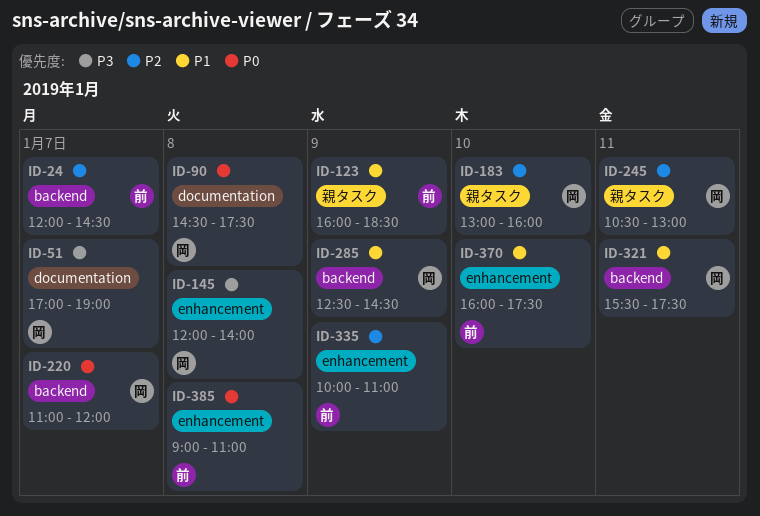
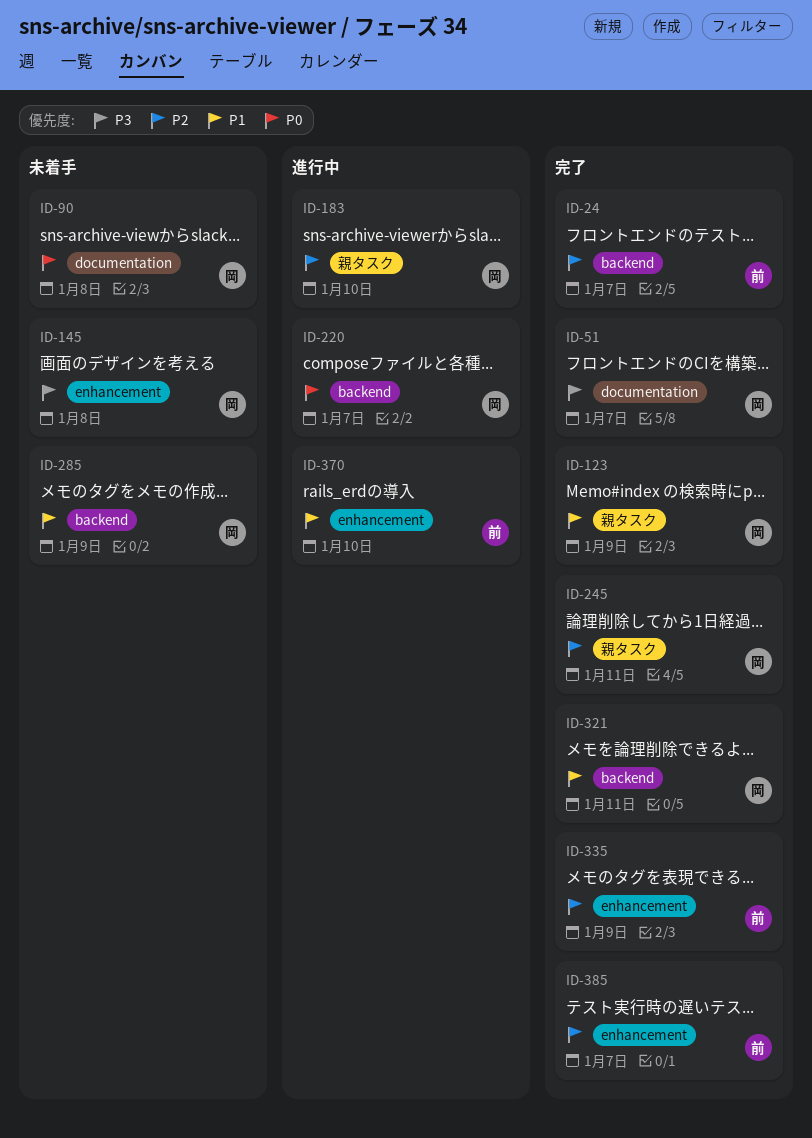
ID-123, owner: 前 -> 岡
ID-385, priority: P0 -> P2
ID-385, day: Jan 8 -> Jan 7

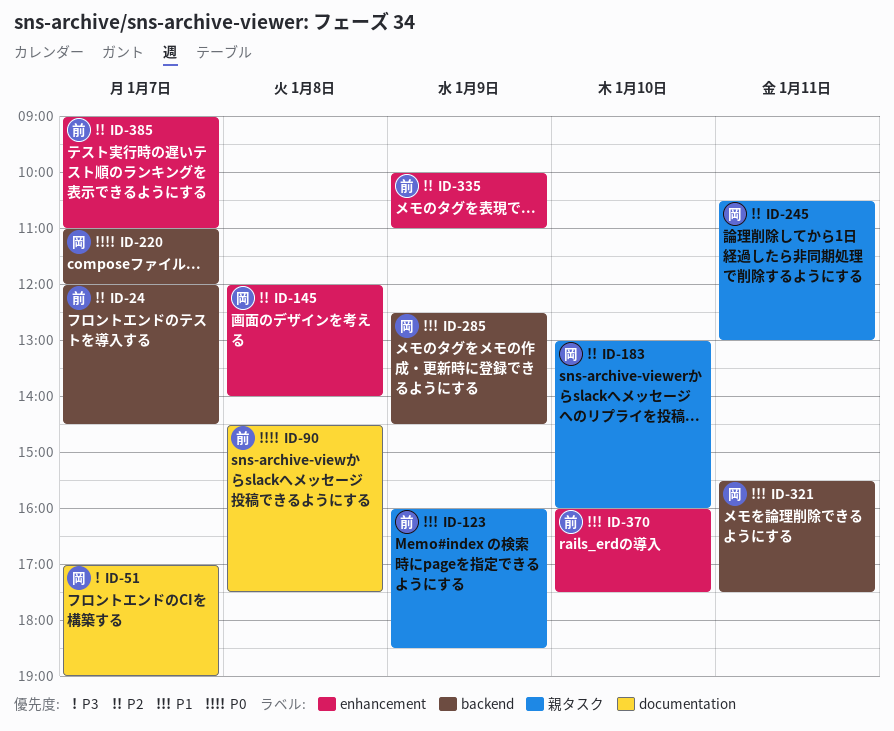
ID-90, owner: 岡 -> 前
ID-123, owner: 岡 -> 前
ID-145, priority: P3 -> P2

